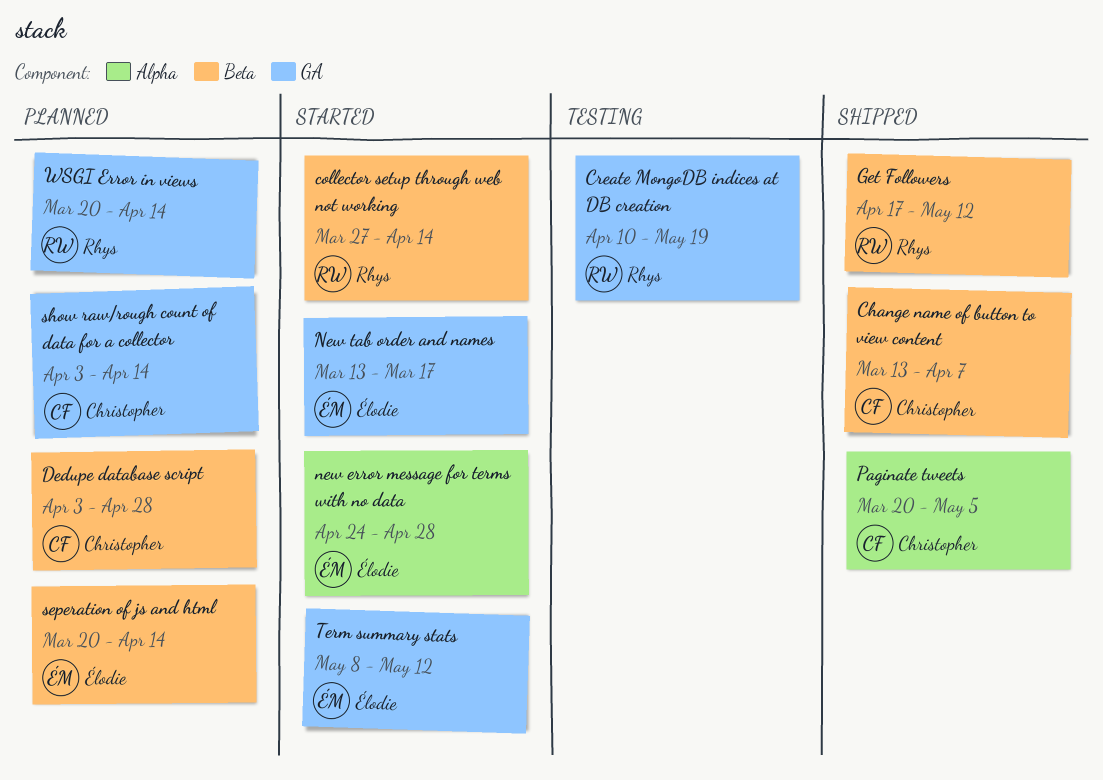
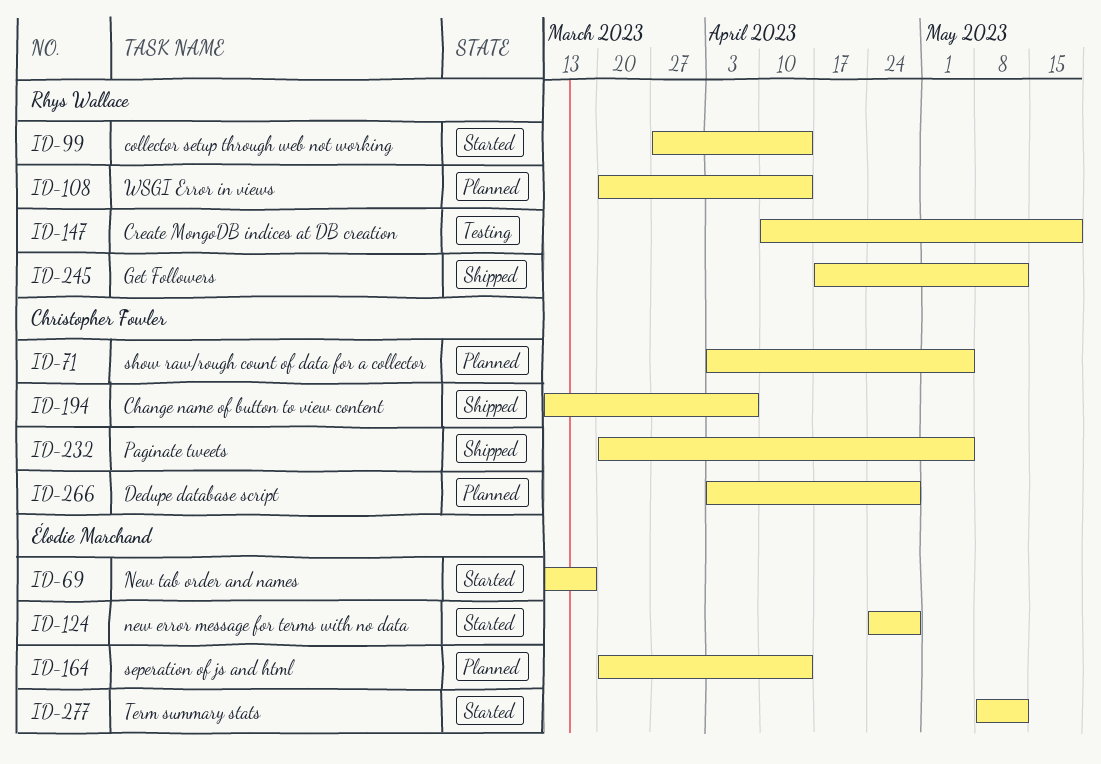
show raw/rough count of data for a collector, due: Apr 14 -> May 5

